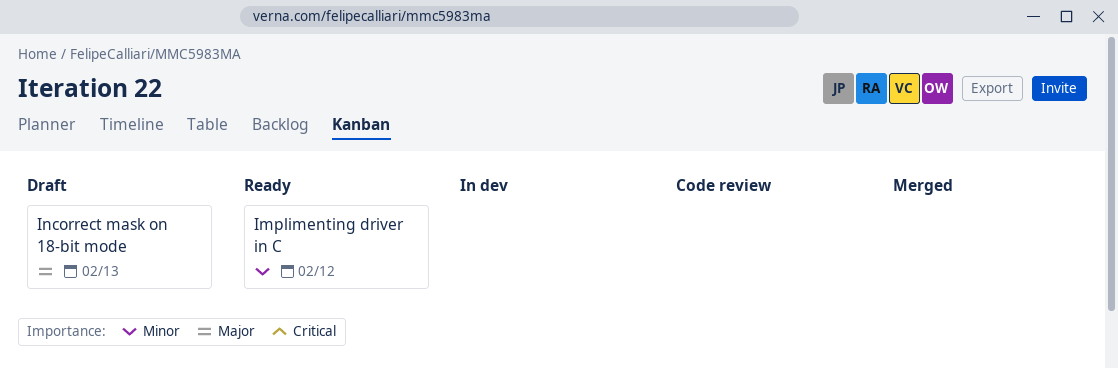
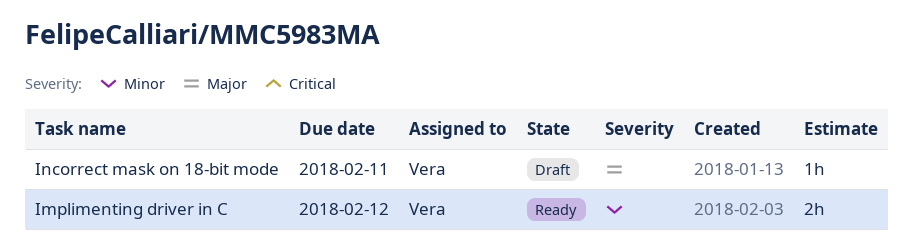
Incorrect mask on 18-bit mode, due: Feb 13 -> Feb 11

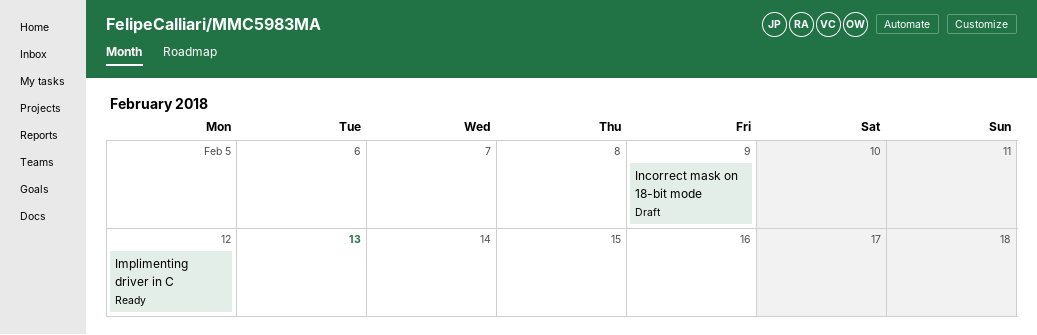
Incorrect mask on 18-bit mode, due: Feb 11 -> Feb 9

